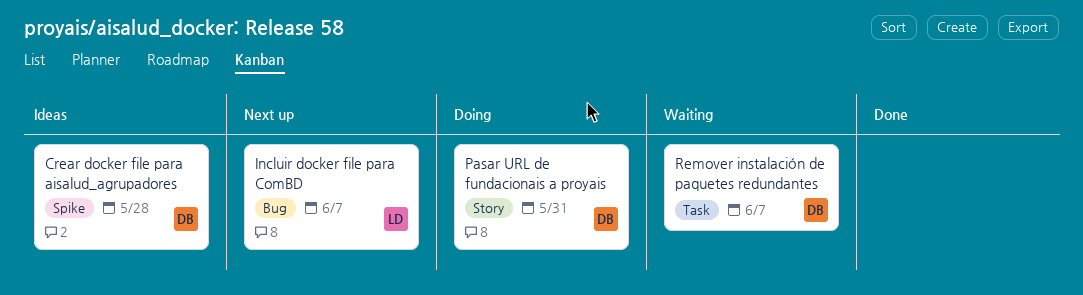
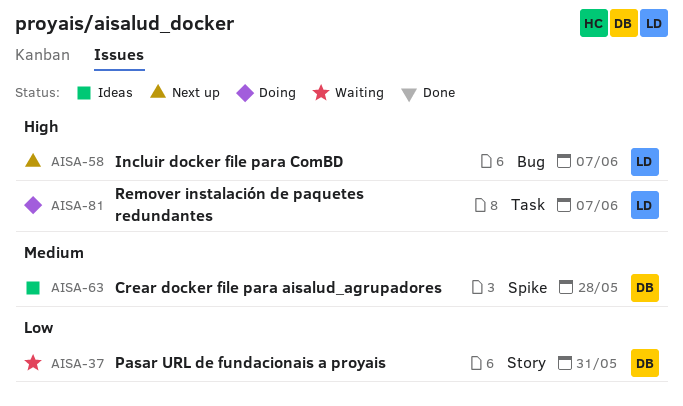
Pasar URL de fundacionais a proyais, status: Doing -> Waiting
Remover instalación de paquetes redundantes, status: Waiting -> Doing
Remover instalación de paquetes redundantes, owner: DB -> LD

